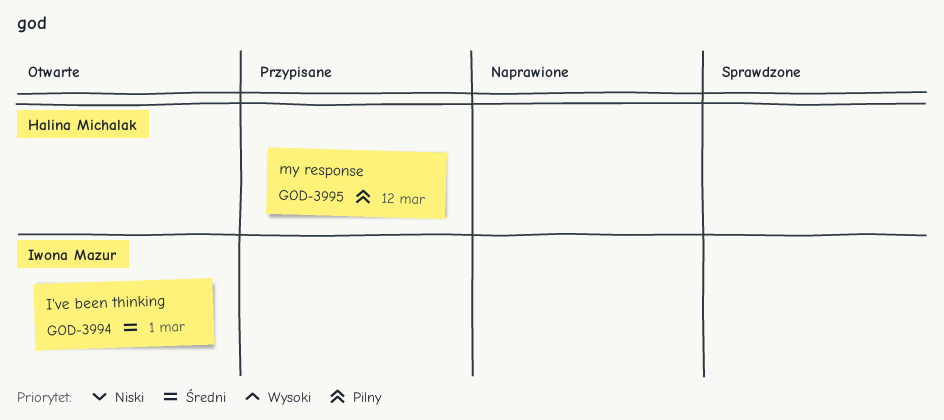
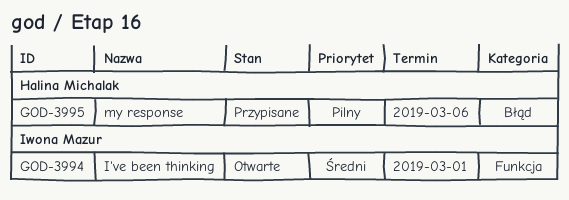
GOD-3995, due: Mar 12 -> Mar 6

